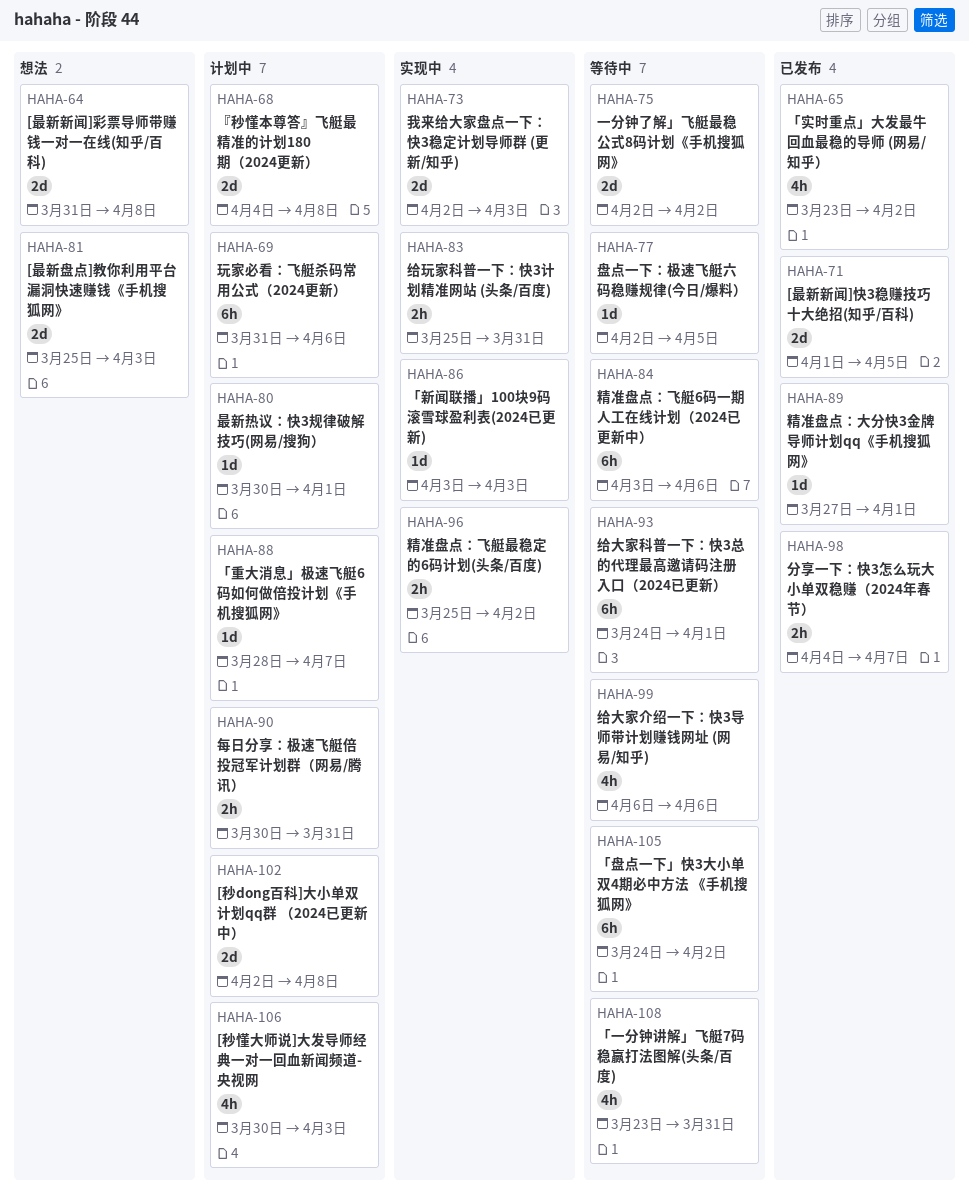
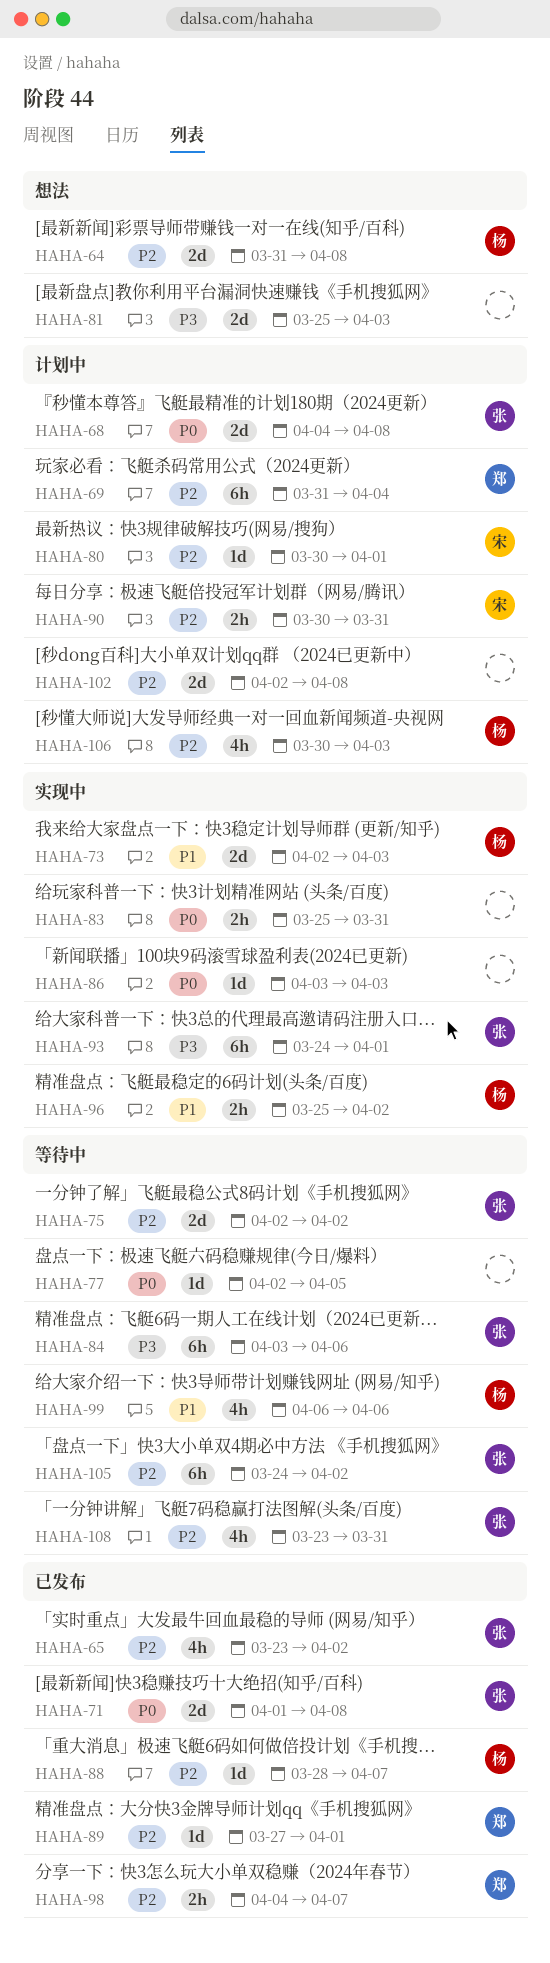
HAHA-69, due: Apr 6 -> Apr 4
HAHA-71, due: Apr 5 -> Apr 8
HAHA-88, status: 计划中 -> 已发布
HAHA-93, status: 等待中 -> 实现中

